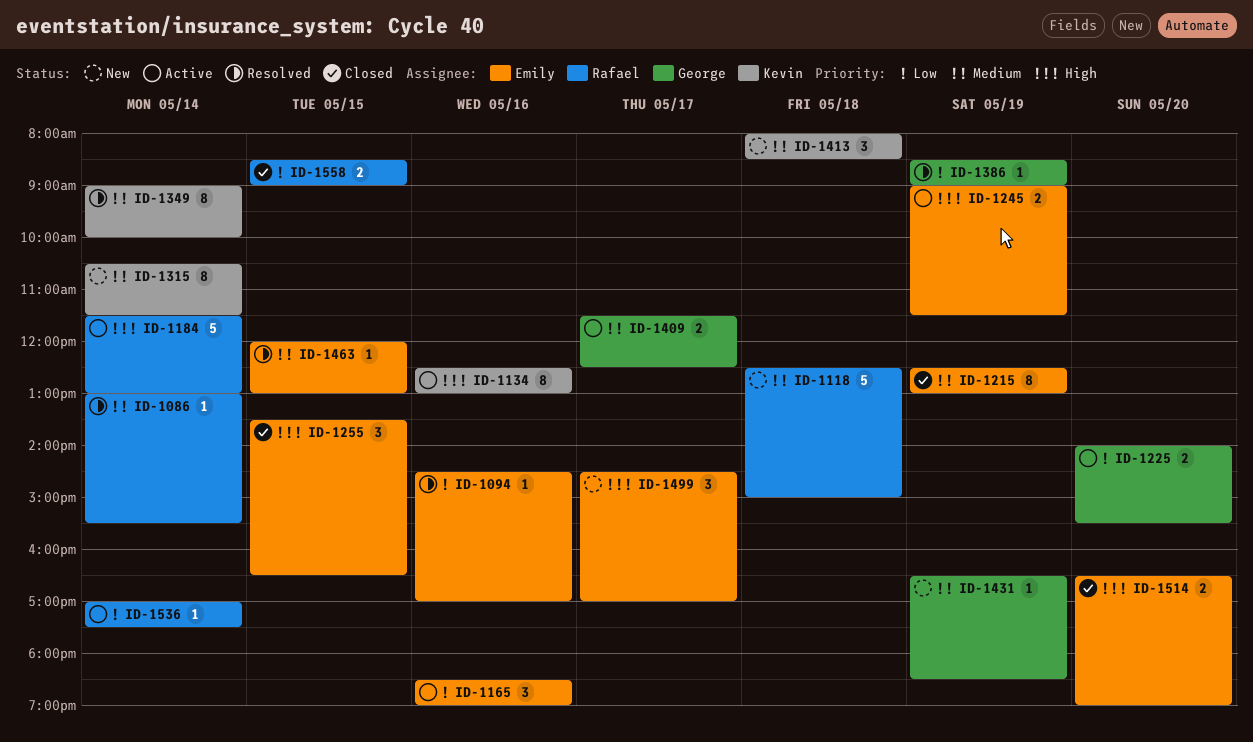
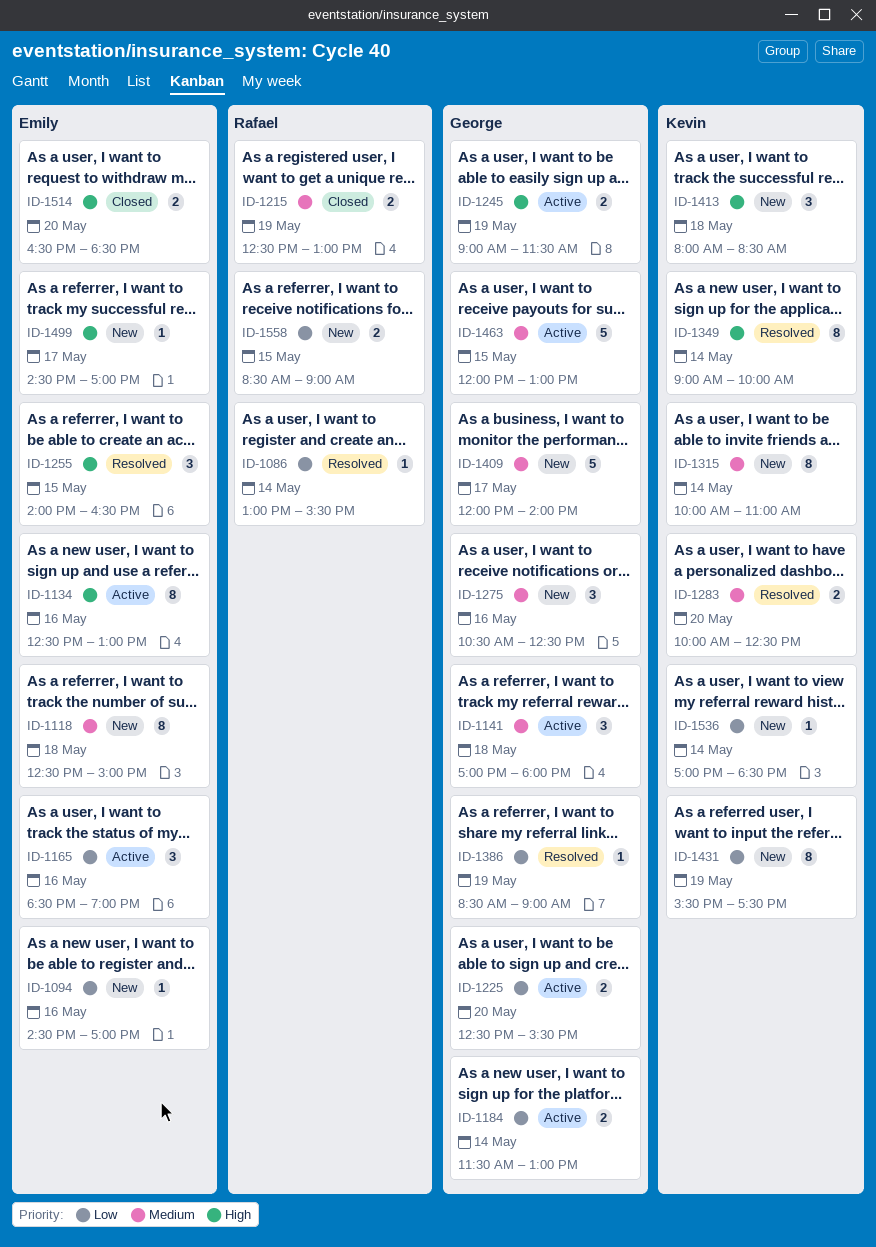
ID-1086, priority: Medium -> Low
ID-1094, status: Resolved -> New
ID-1118, owner: Rafael -> Emily
ID-1118, estimate: 5 -> 8
ID-1134, owner: Kevin -> Emily
ID-1141: none -> present
ID-1184, owner: Rafael -> George
ID-1184, priority: High -> Low
ID-1184, estimate: 5 -> 2
ID-1215, owner: Emily -> Rafael
ID-1215, estimate: 8 -> 2
ID-1225, begins: 14:00 -> 12:30
ID-1245, owner: Emily -> George
ID-1255, status: Closed -> Resolved
ID-1255, begins: 13:30 -> 14:00
ID-1275: none -> present
ID-1283: none -> present
ID-1315, begins: 10:30 -> 10:00
ID-1315, ends: 11:30 -> 11:00
ID-1349, priority: Medium -> High
ID-1409, status: Active -> New
ID-1409, estimate: 2 -> 5
ID-1409, begins: 11:30 -> 12:00
ID-1409, ends: 12:30 -> 14:00
ID-1413, priority: Medium -> High
ID-1431, owner: George -> Kevin
ID-1431, priority: Medium -> Low
ID-1431, estimate: 1 -> 8
ID-1431, begins: 16:30 -> 15:30
ID-1431, ends: 18:30 -> 17:30
ID-1463, status: Resolved -> Active
ID-1463, owner: Emily -> George
ID-1463, estimate: 1 -> 5
ID-1499, estimate: 3 -> 1
ID-1514, ends: 19:00 -> 18:30
ID-1536, status: Active -> New
ID-1536, owner: Rafael -> Kevin
ID-1536, ends: 17:30 -> 18:30
ID-1558, status: Closed -> New

